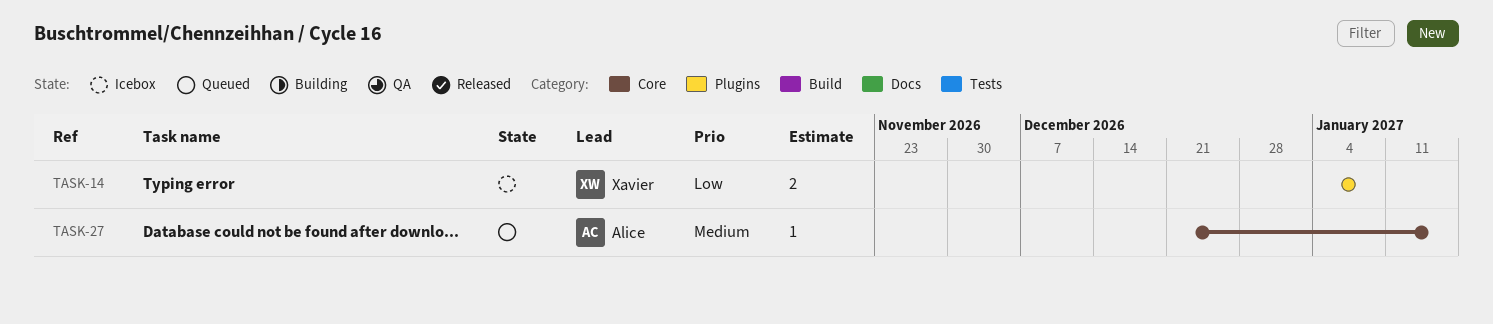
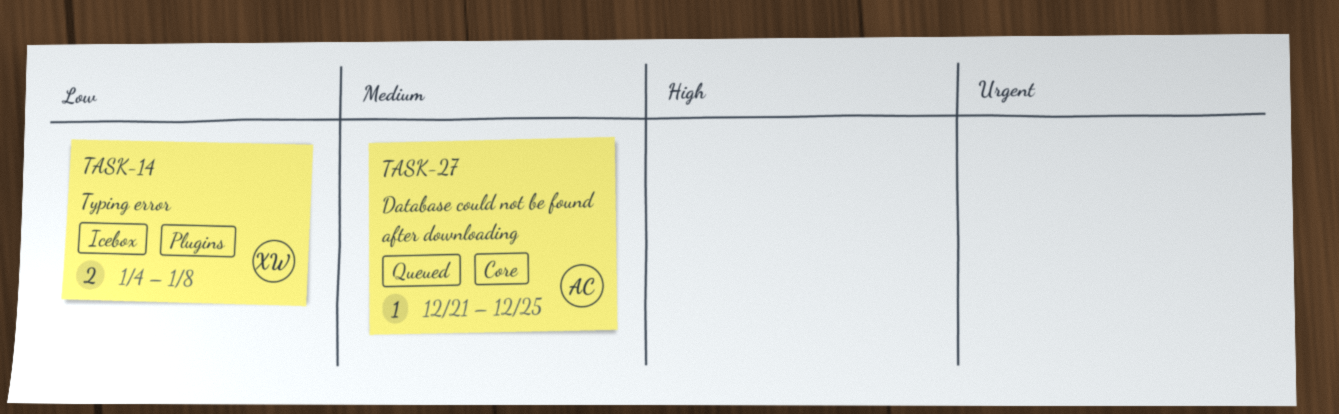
TASK-27, due: Jan 15 -> Dec 25

